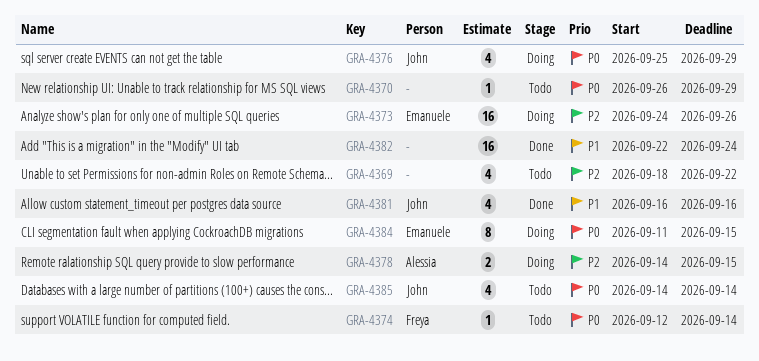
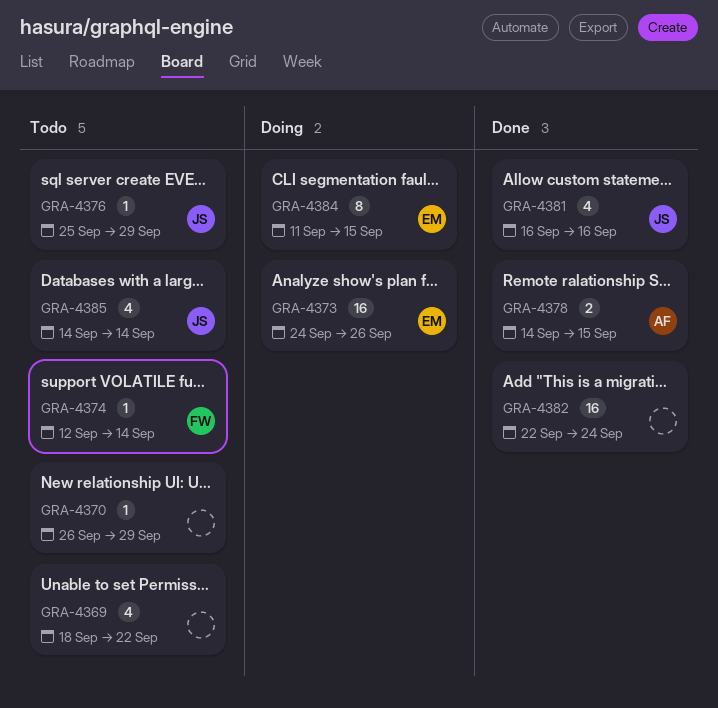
GRA-4376, status: Doing -> Todo
GRA-4376, estimate: 4 -> 1
GRA-4378, status: Doing -> Done

